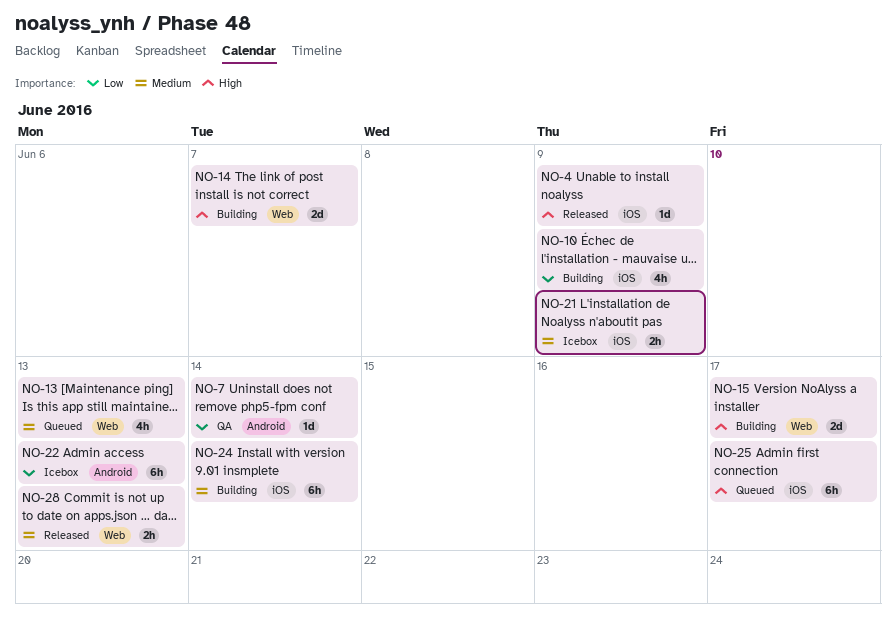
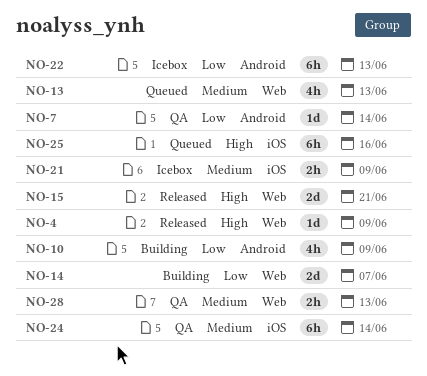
NO-4, label: iOS -> Web
NO-10, label: iOS -> Android
NO-14, priority: High -> Low
NO-15, status: Building -> Released
NO-15, due: Jun 17 -> Jun 21
NO-24, status: Building -> QA
NO-25, due: Jun 17 -> Jun 16
NO-28, status: Released -> QA

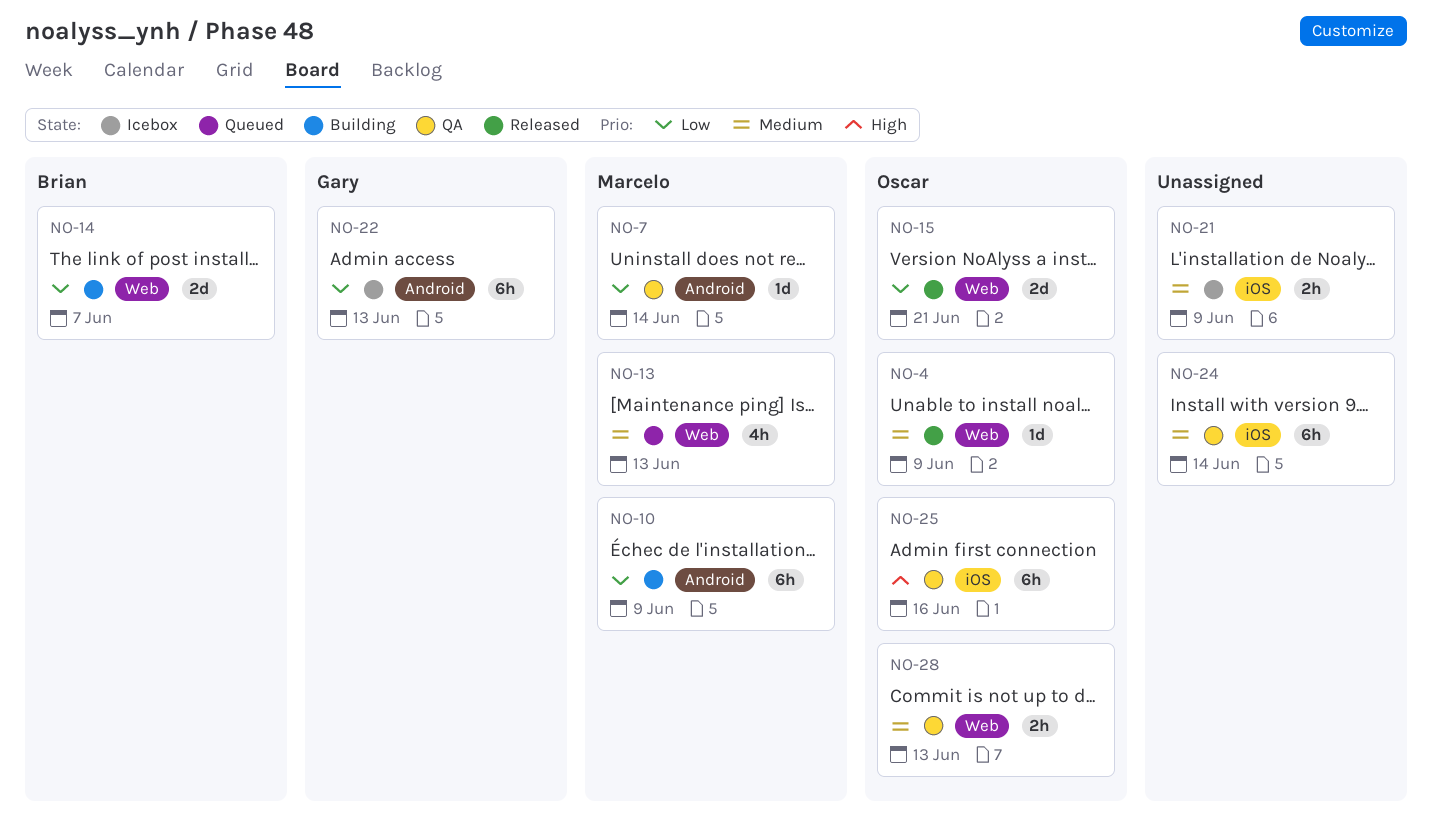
NO-4, priority: High -> Medium
NO-10, estimate: 4h -> 6h
NO-15, priority: High -> Low
NO-25, status: Queued -> QA

